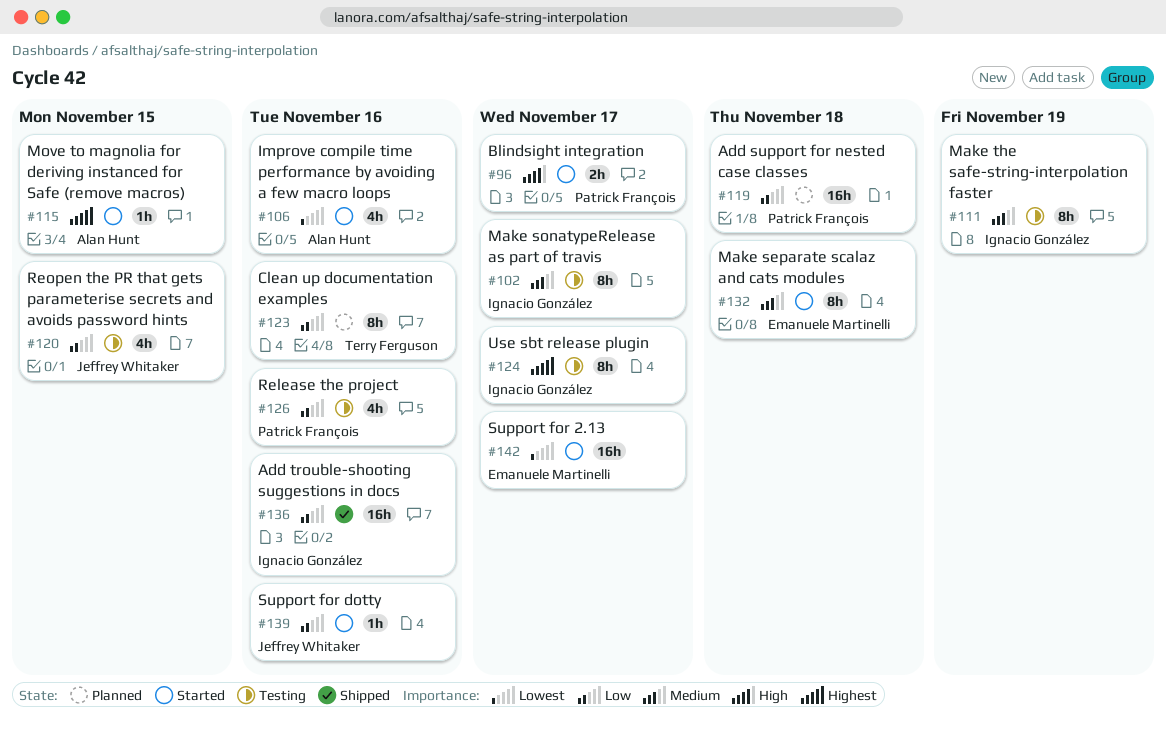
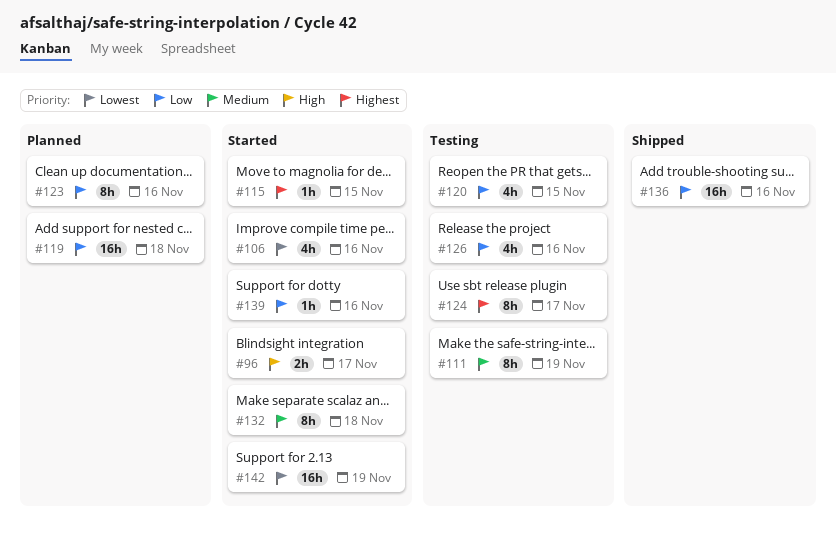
#102: present -> none
#142, due: Nov 17 -> Nov 19

